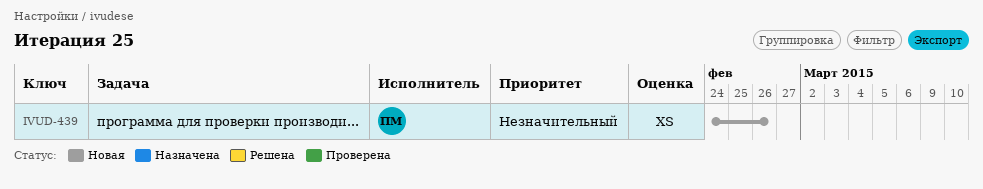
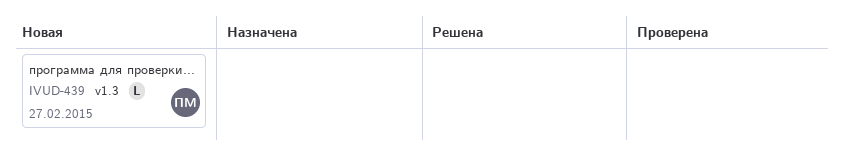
IVUD-439, estimate: XS -> L
IVUD-439, due: Feb 26 -> Feb 27

